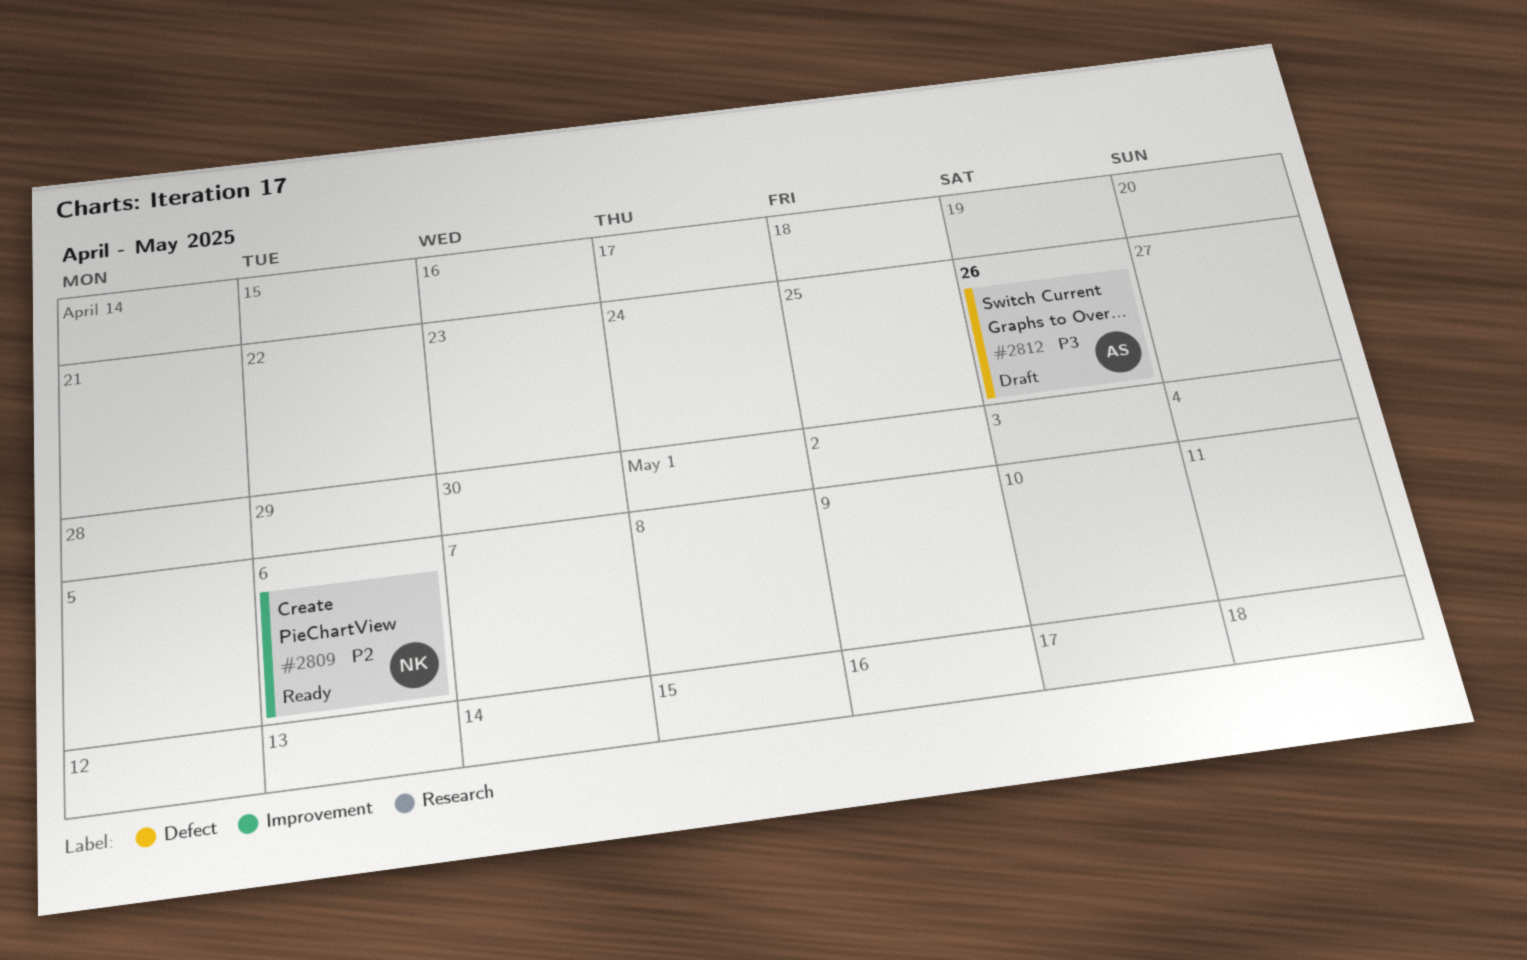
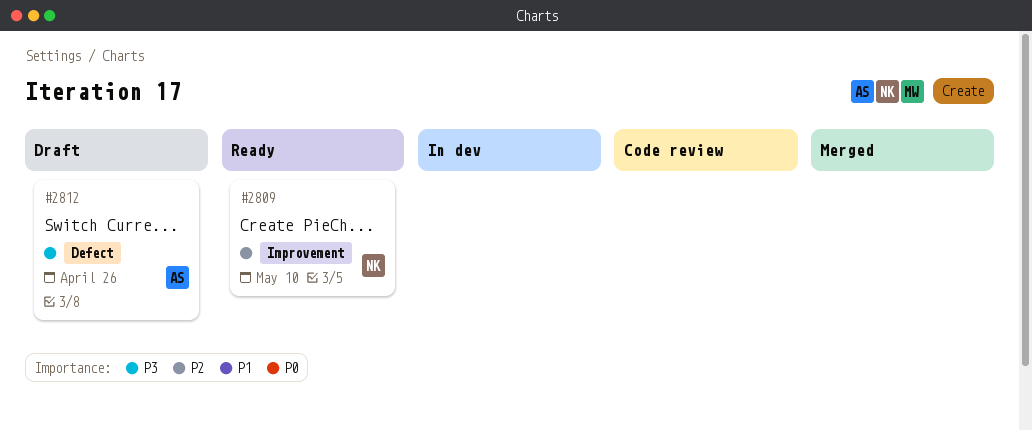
#2809, due: May 6 -> May 10

